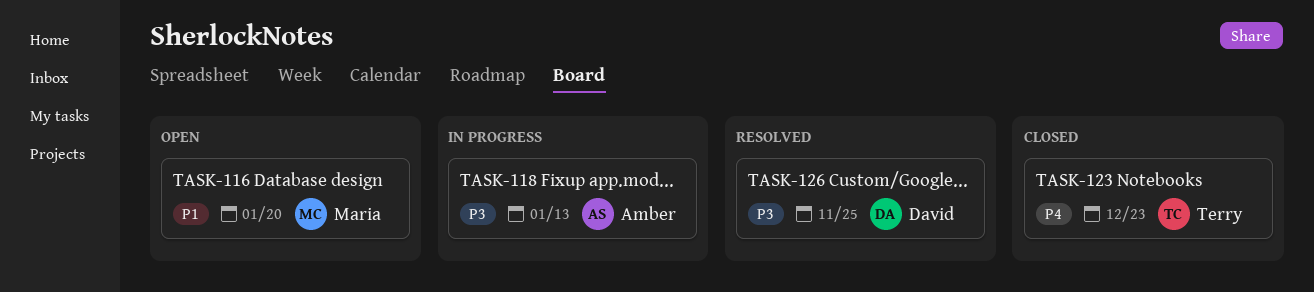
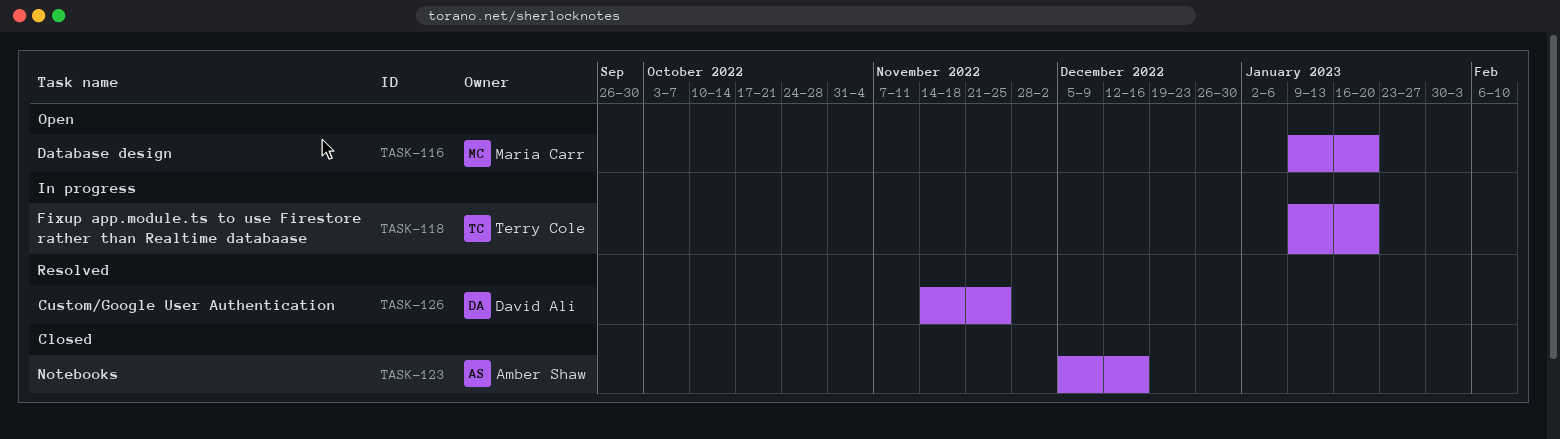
TASK-118, owner: Amber Shaw -> Terry Cole
TASK-118, due: Jan 13 -> Jan 20
TASK-123, owner: Terry Cole -> Amber Shaw
TASK-123, due: Dec 23 -> Dec 16

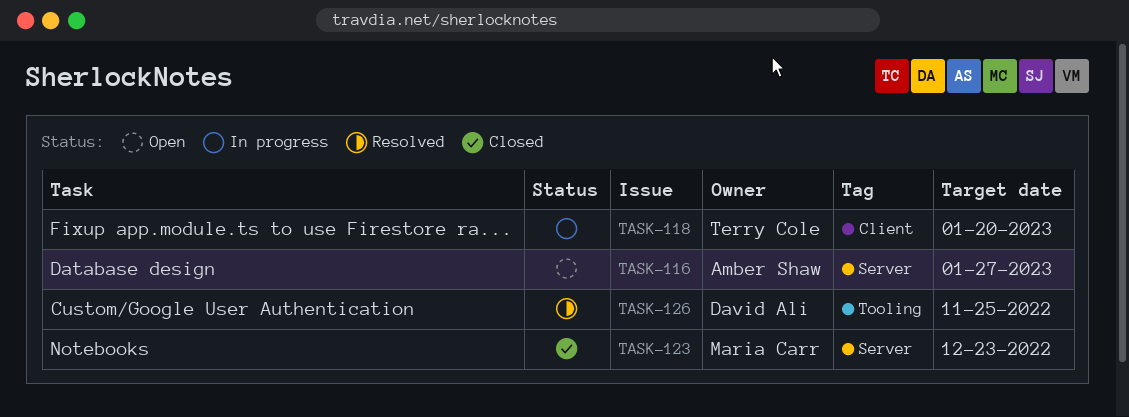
TASK-116, owner: Maria Carr -> Amber Shaw
TASK-116, due: Jan 20 -> Jan 27
TASK-123, owner: Amber Shaw -> Maria Carr
TASK-123, due: Dec 16 -> Dec 23

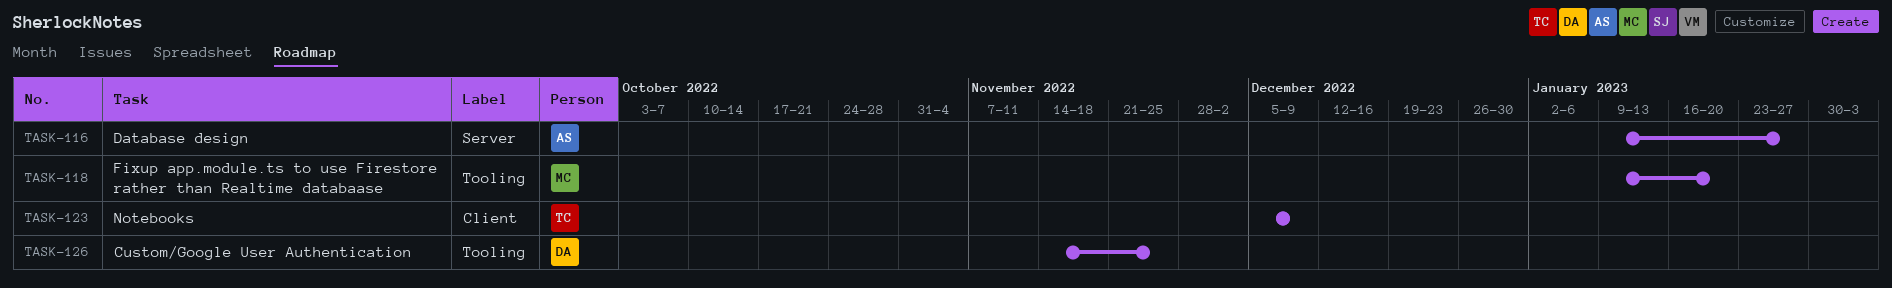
TASK-118, owner: Terry Cole -> Maria Carr
TASK-118, label: Client -> Tooling
TASK-123, owner: Maria Carr -> Terry Cole
TASK-123, label: Server -> Client
TASK-123, due: Dec 23 -> Dec 9

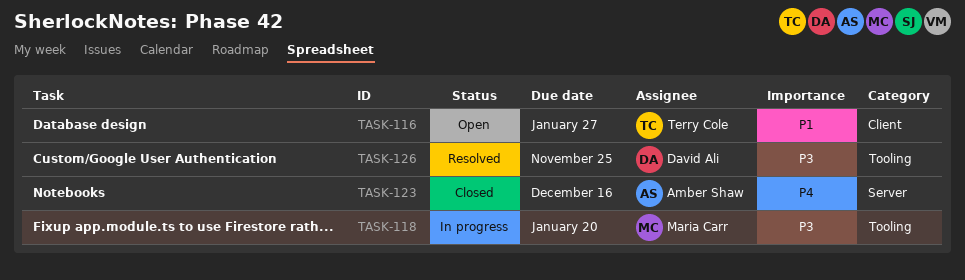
TASK-116, owner: Amber Shaw -> Terry Cole
TASK-116, label: Server -> Client
TASK-123, owner: Terry Cole -> Amber Shaw
TASK-123, label: Client -> Server
TASK-123, due: Dec 9 -> Dec 16

